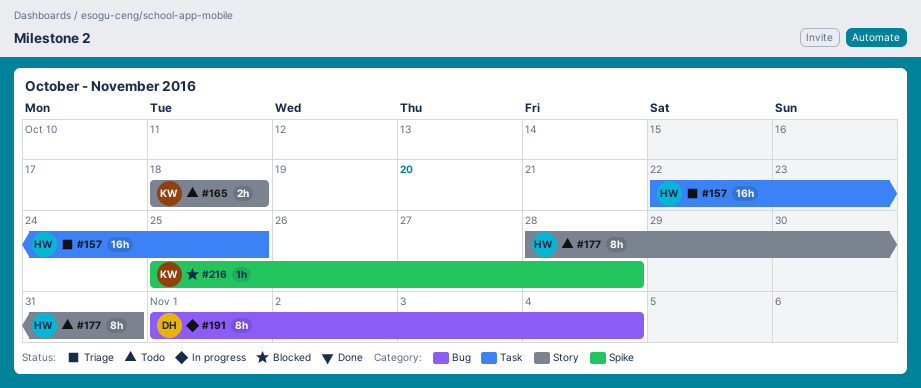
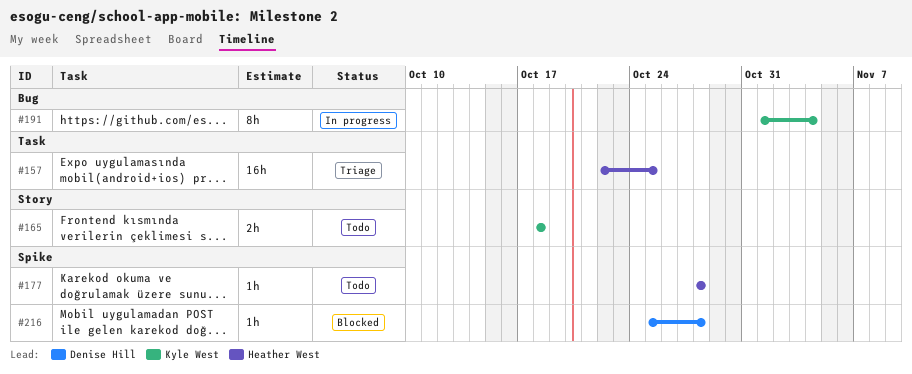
#177, label: Story -> Spike
#177, estimate: 8h -> 1h
#177, due: Oct 31 -> Oct 28
#191, owner: Denise Hill -> Kyle West
#216, owner: Kyle West -> Denise Hill

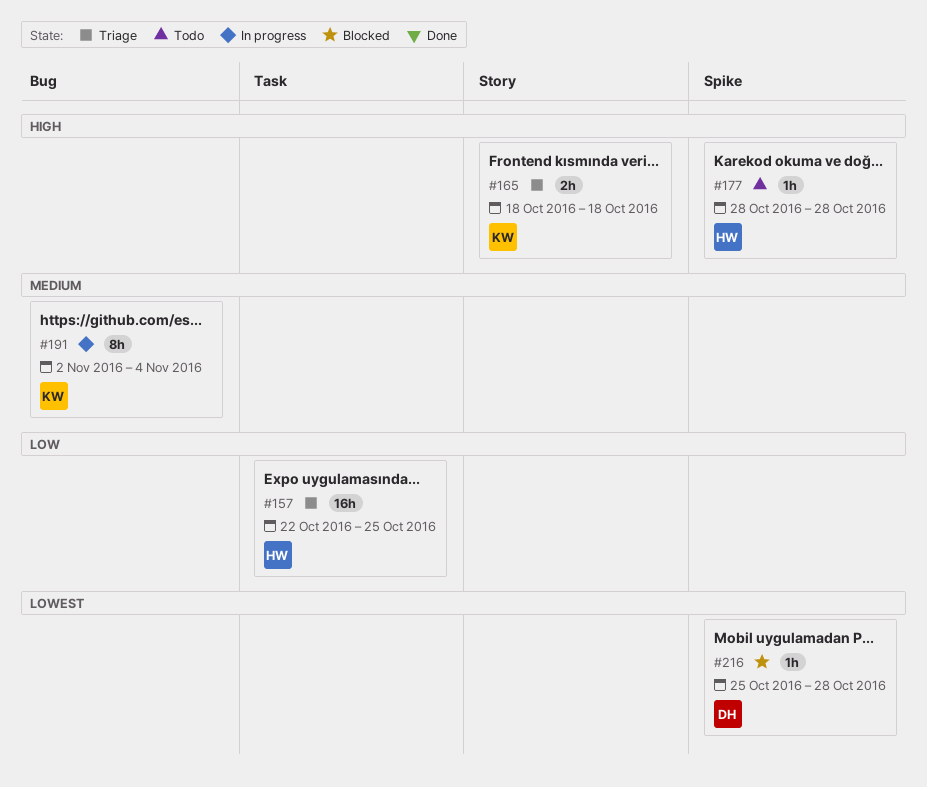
#165, status: Todo -> Triage
#191, start: Nov 1 -> Nov 2

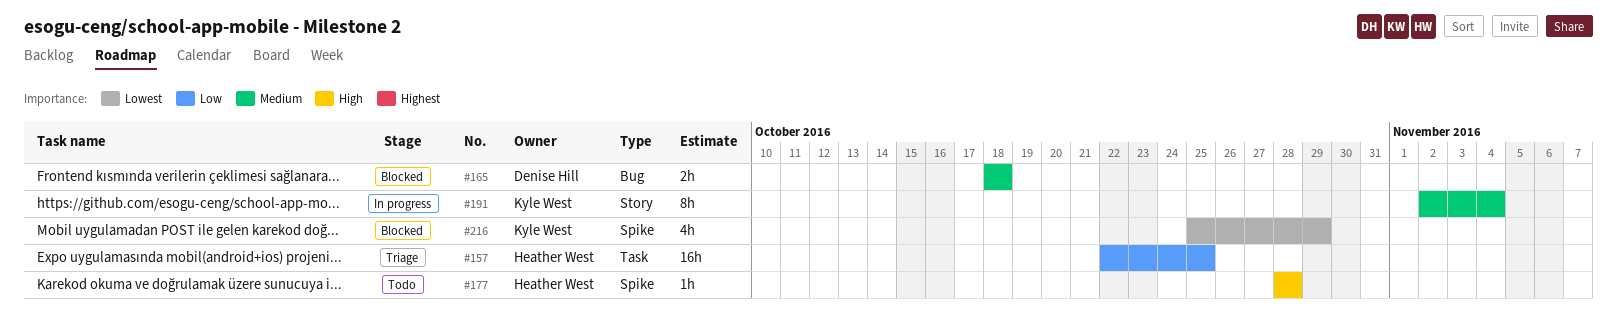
#165, status: Triage -> Blocked
#165, owner: Kyle West -> Denise Hill
#165, priority: High -> Medium
#165, label: Story -> Bug
#191, label: Bug -> Story
#216, owner: Denise Hill -> Kyle West
#216, estimate: 1h -> 4h
#216, due: Oct 28 -> Oct 29

